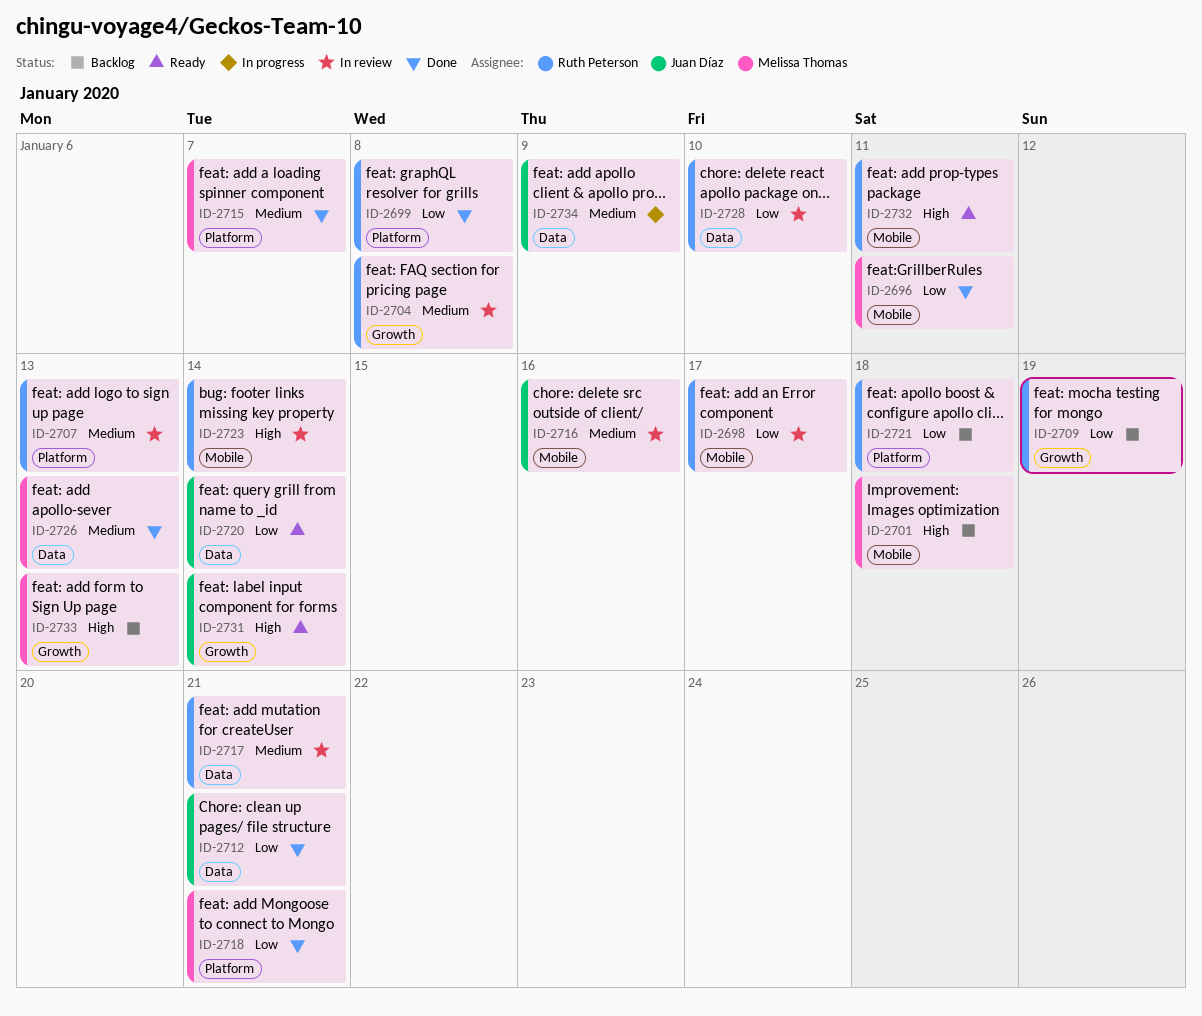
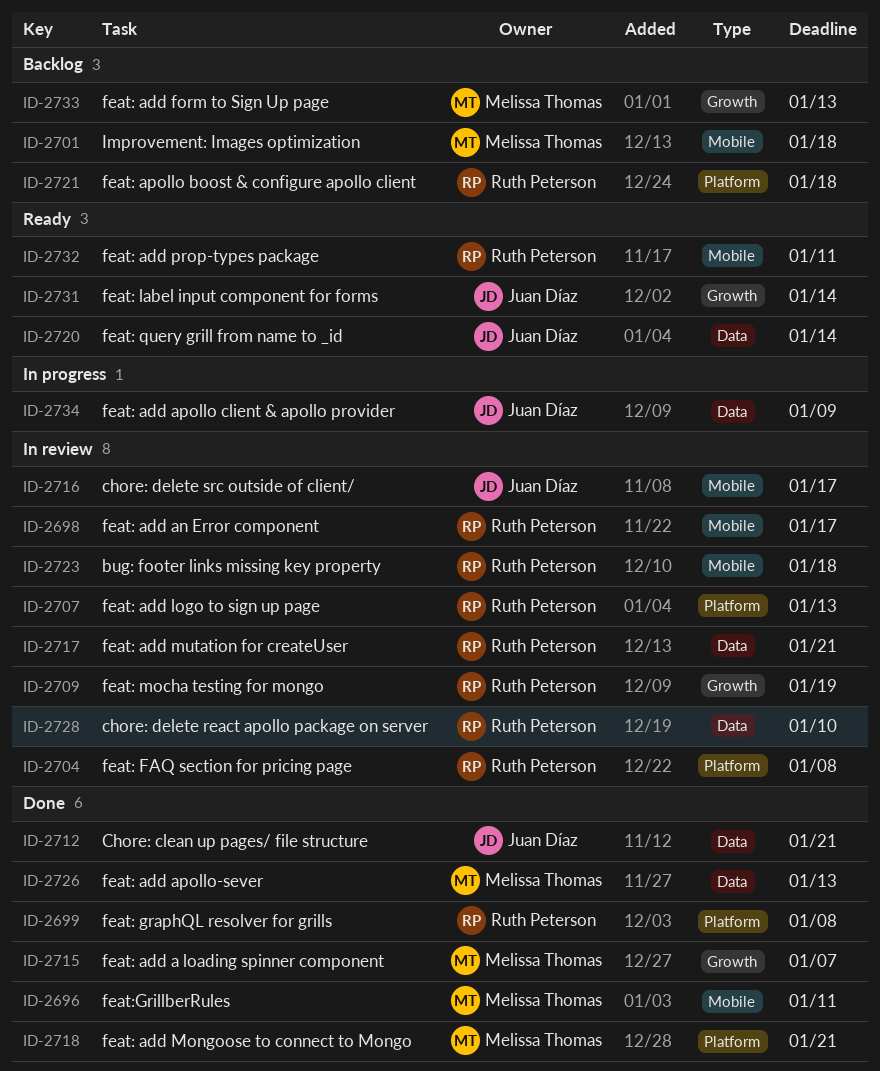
ID-2704, label: Growth -> Platform
ID-2709, status: Backlog -> In review
ID-2715, label: Platform -> Growth
ID-2716, due: Jan 16 -> Jan 17
ID-2723, due: Jan 14 -> Jan 18

